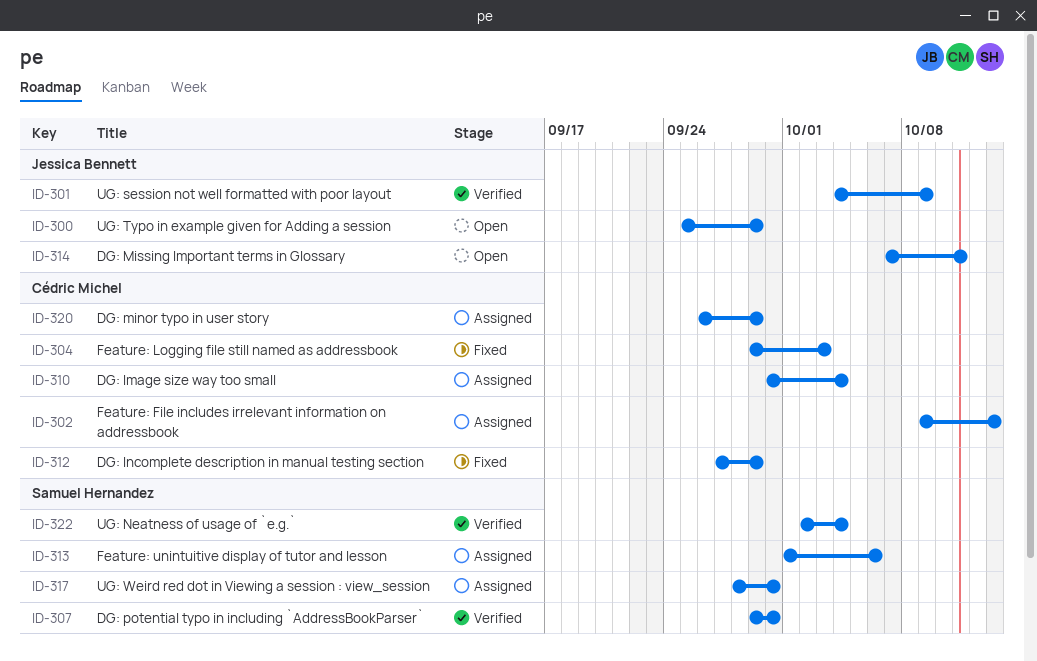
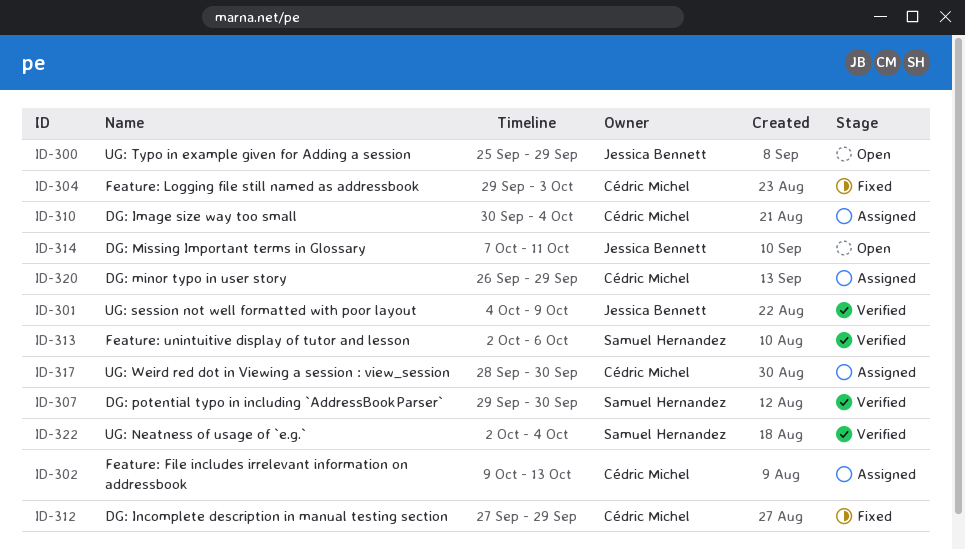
ID-313, status: Assigned -> Verified
ID-313, start: Oct 1 -> Oct 2
ID-317, owner: Samuel Hernandez -> Cédric Michel

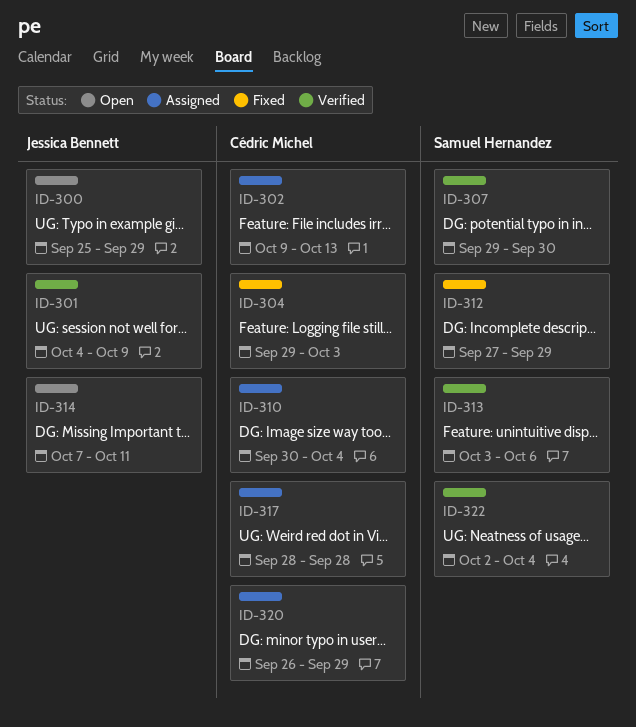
ID-312, owner: Cédric Michel -> Samuel Hernandez
ID-313, start: Oct 2 -> Oct 3
ID-317, due: Sep 30 -> Sep 28

